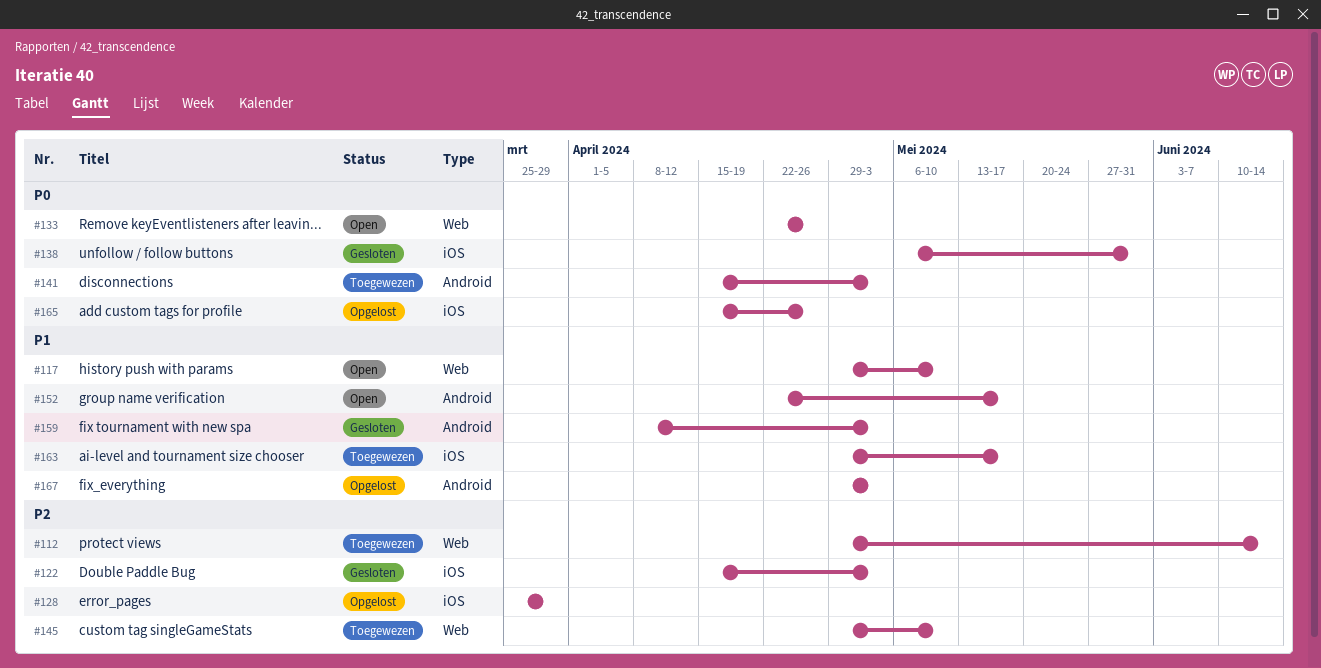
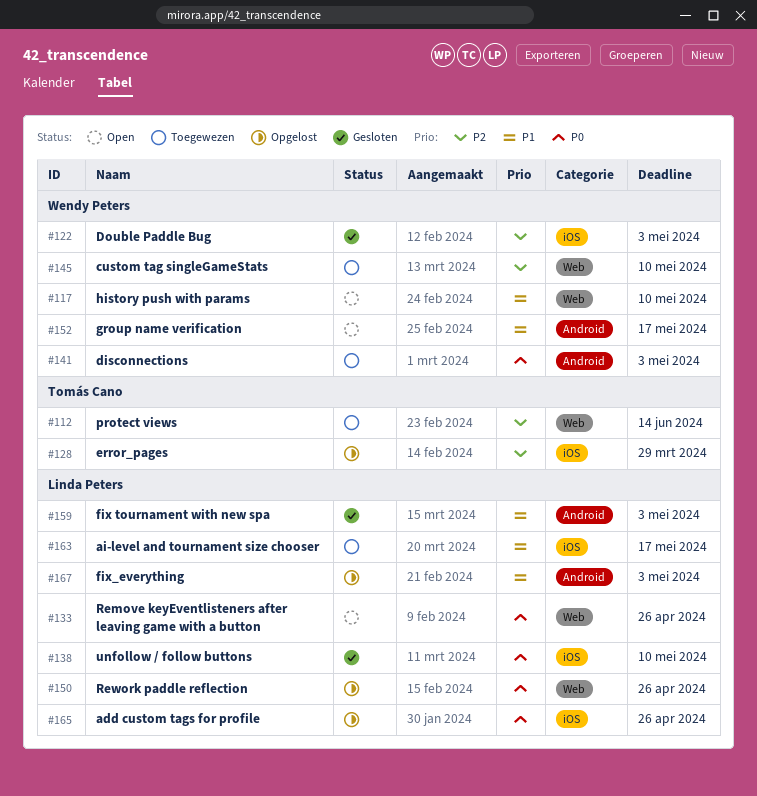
#138, due: May 31 -> May 10
#150: none -> present

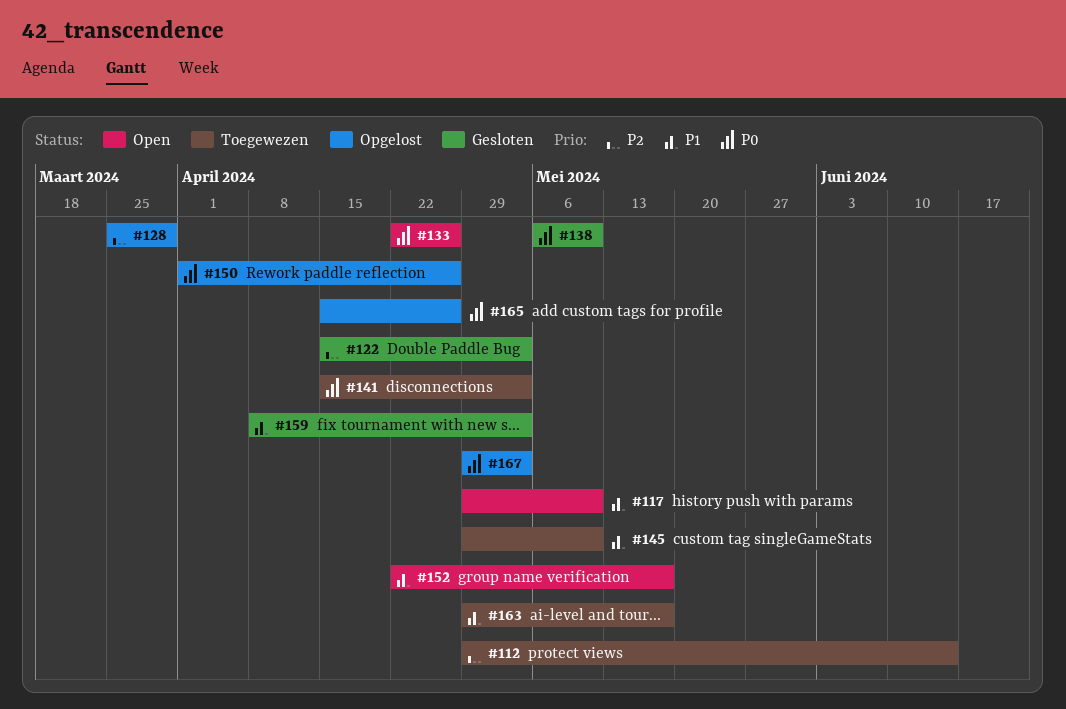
#145, priority: P2 -> P1
#167, priority: P1 -> P0

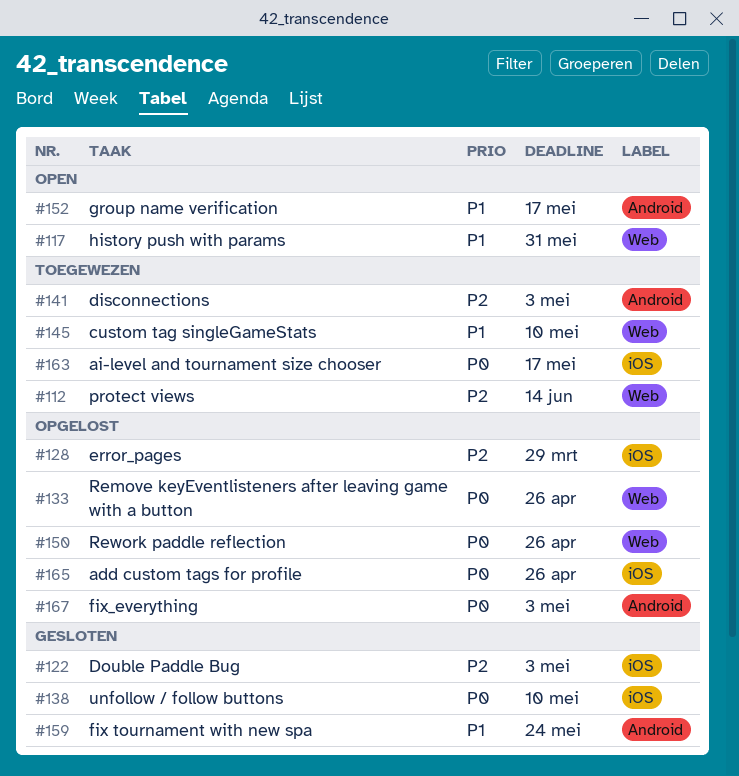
#117, due: May 10 -> May 31
#133, status: Open -> Opgelost
#141, priority: P0 -> P2
#159, due: May 3 -> May 24
#163, priority: P1 -> P0

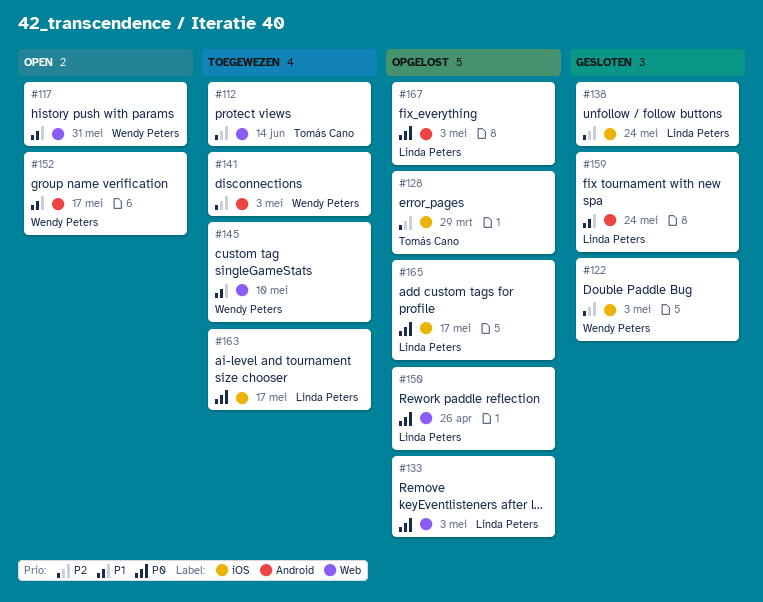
#133, due: Apr 26 -> May 3
#138, priority: P0 -> P2
#138, due: May 10 -> May 24
#165, due: Apr 26 -> May 17

